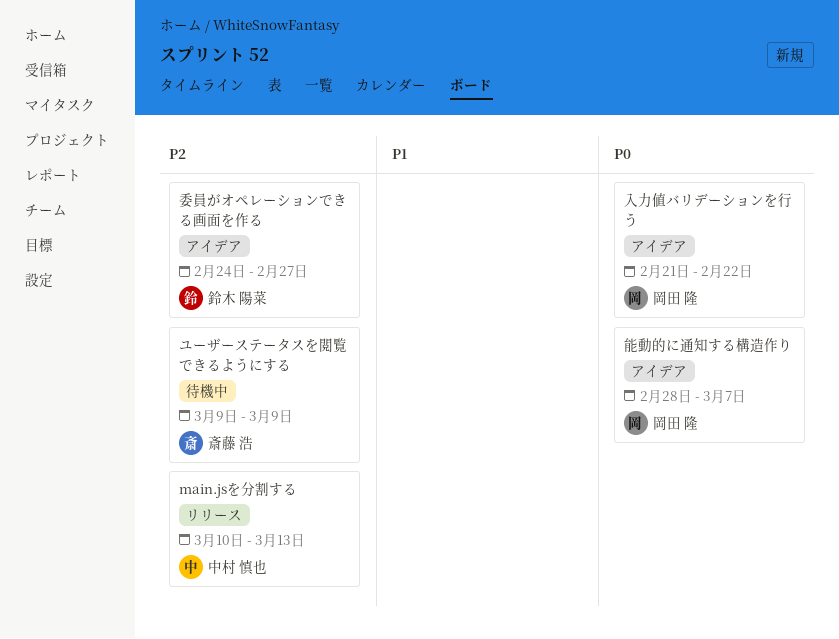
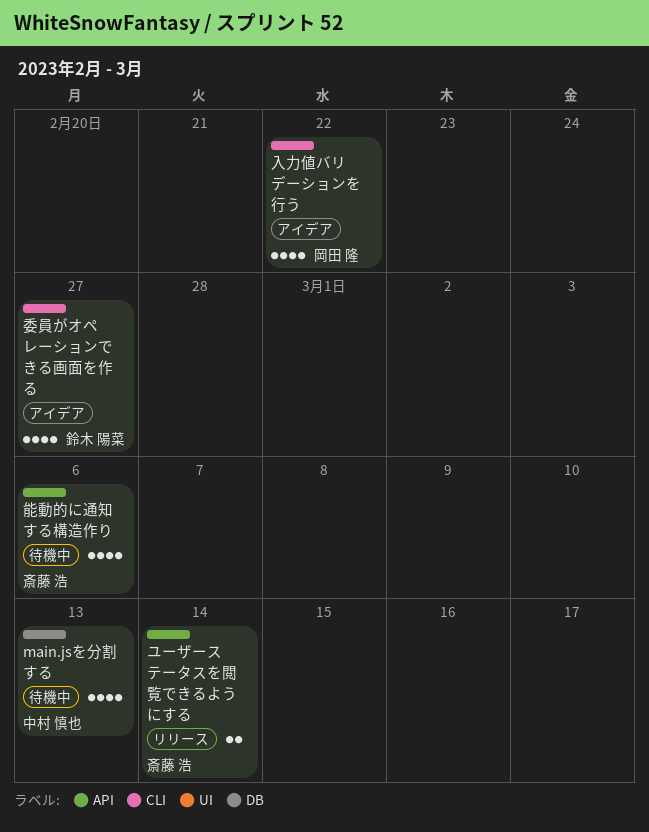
main.jsを分割する, status: リリース -> 待機中
ユーザーステータスを閲覧できるようにする, status: 待機中 -> リリース
ユーザーステータスを閲覧できるようにする, due: Mar 9 -> Mar 14
能動的に通知する構造作り, status: アイデア -> 待機中
能動的に通知する構造作り, owner: 岡田 隆 -> 斎藤 浩
能動的に通知する構造作り, due: Mar 7 -> Mar 6

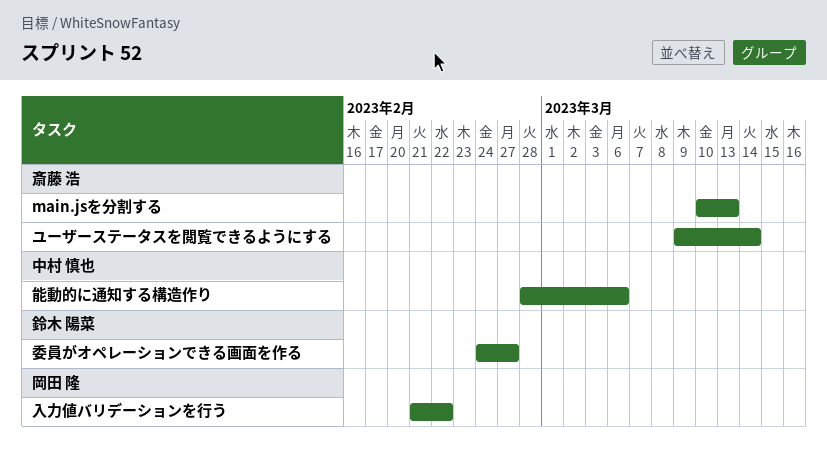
main.jsを分割する, owner: 中村 慎也 -> 斎藤 浩
能動的に通知する構造作り, owner: 斎藤 浩 -> 中村 慎也

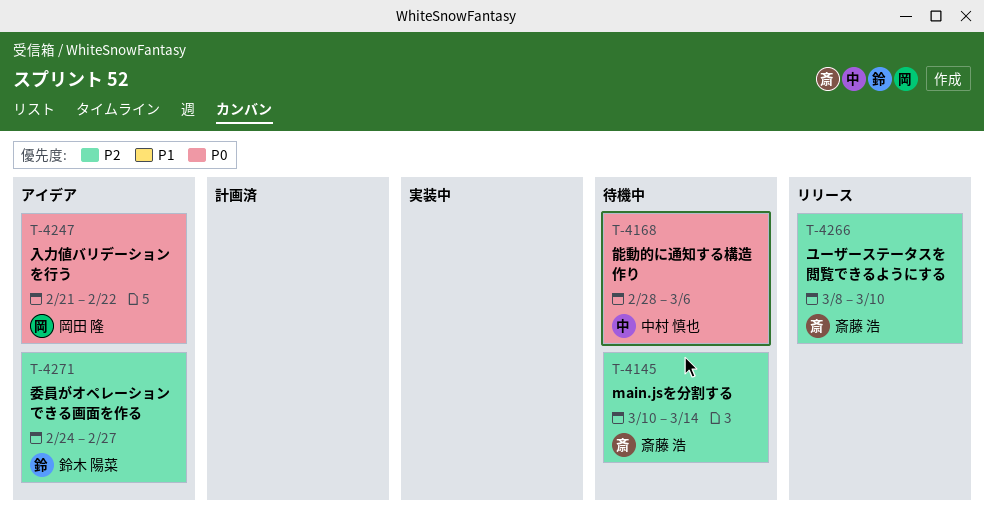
main.jsを分割する, due: Mar 13 -> Mar 14
ユーザーステータスを閲覧できるようにする, start: Mar 9 -> Mar 8
ユーザーステータスを閲覧できるようにする, due: Mar 14 -> Mar 10

